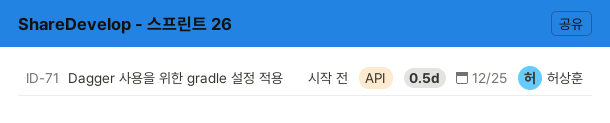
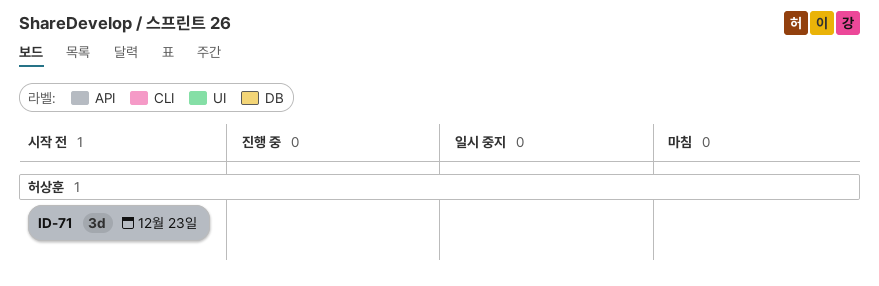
ID-71, estimate: 0.5d -> 3d
ID-71, due: Dec 25 -> Dec 23

